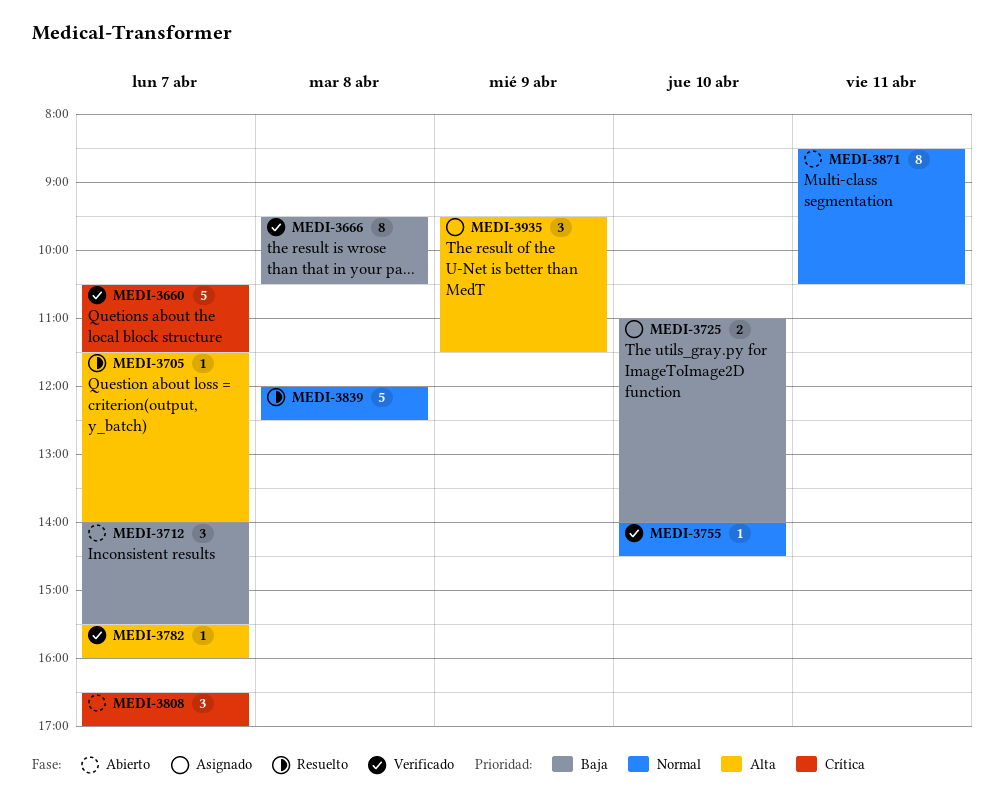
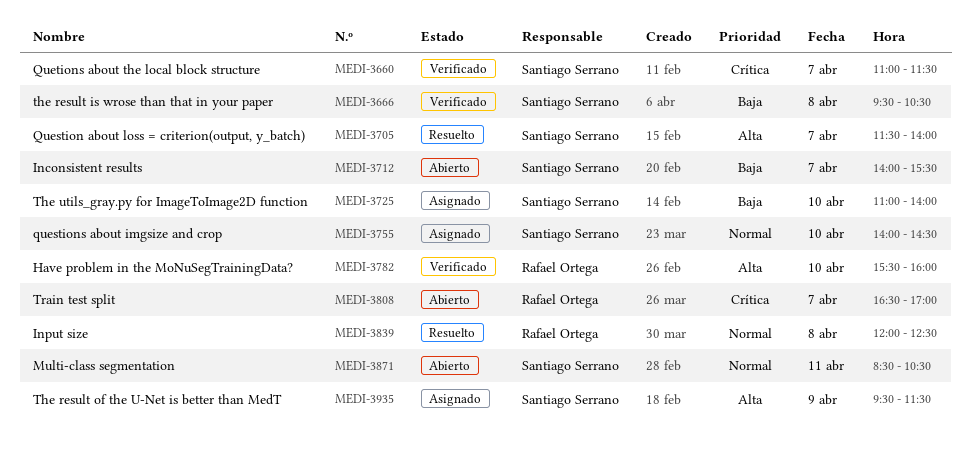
MEDI-3660, begins: 10:30 -> 11:00
MEDI-3755, status: Verificado -> Asignado
MEDI-3782, day: Apr 7 -> Apr 10

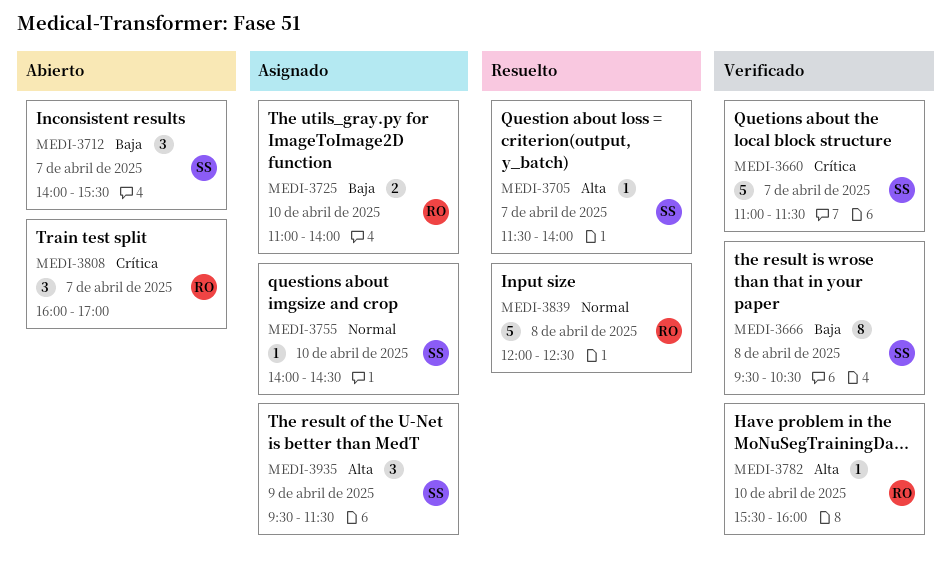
MEDI-3725, owner: Santiago Serrano -> Rafael Ortega
MEDI-3808, begins: 16:30 -> 16:00
MEDI-3871: present -> none

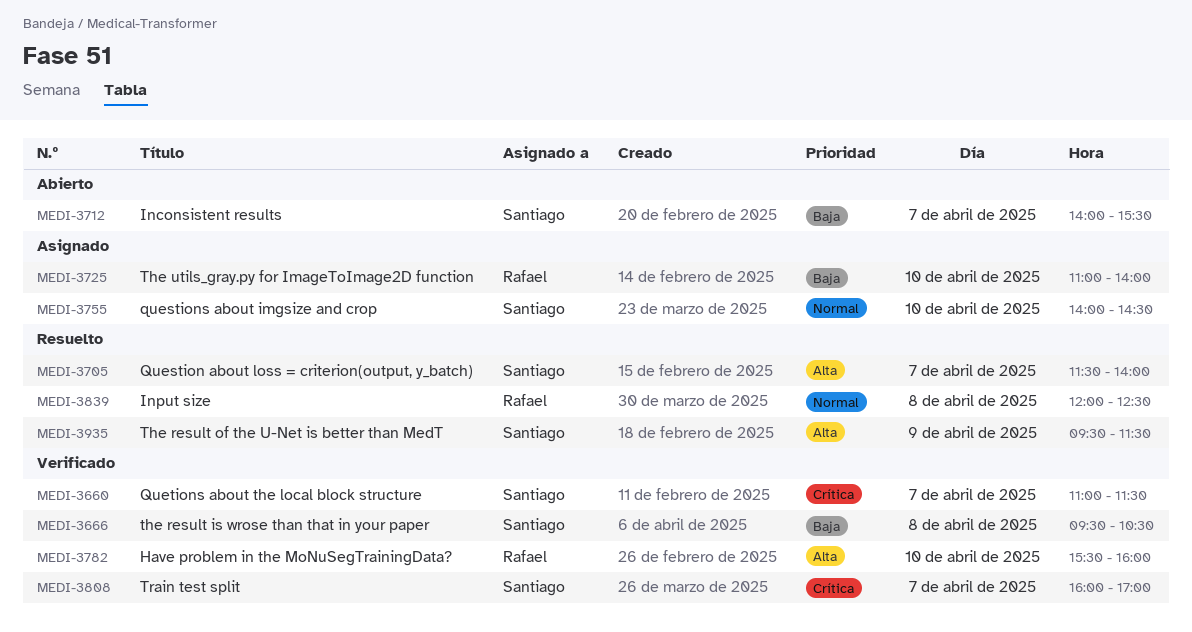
MEDI-3808, status: Abierto -> Verificado
MEDI-3808, owner: Rafael -> Santiago
MEDI-3935, status: Asignado -> Resuelto

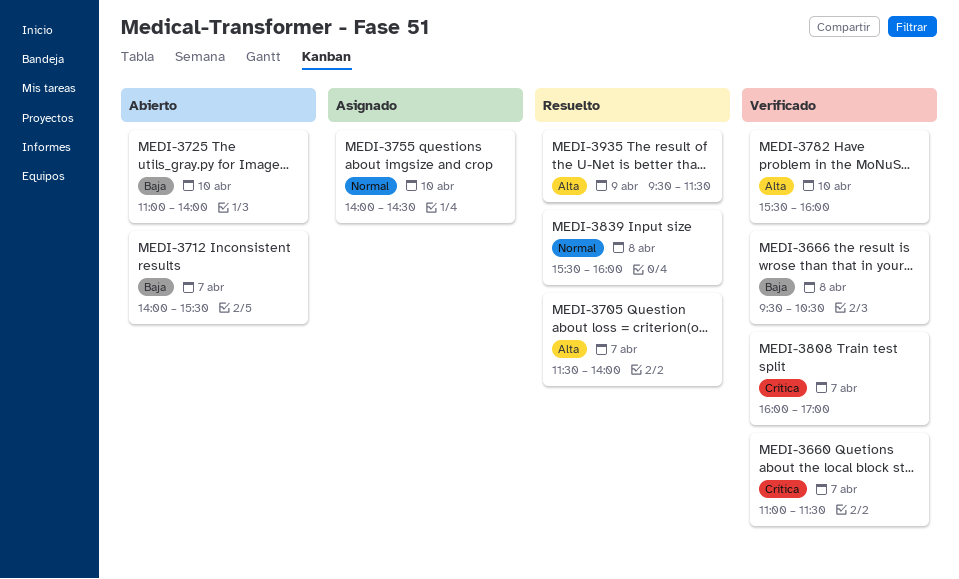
MEDI-3725, status: Asignado -> Abierto
MEDI-3839, begins: 12:00 -> 15:30
MEDI-3839, ends: 12:30 -> 16:00

